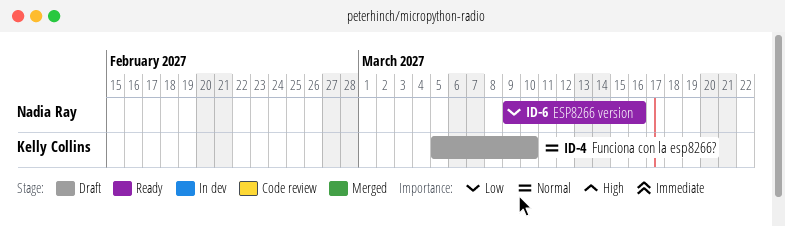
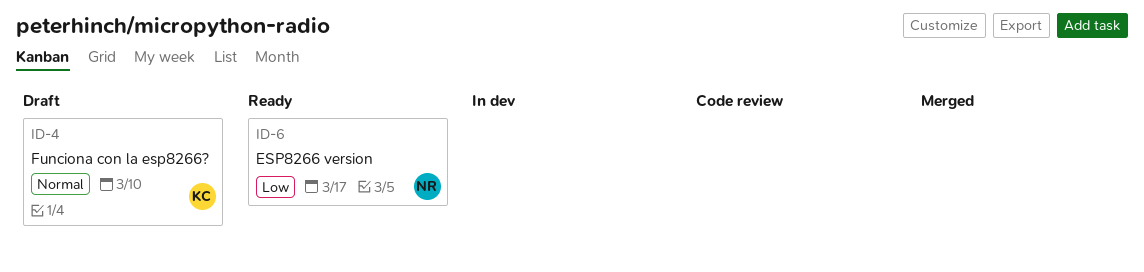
ID-6, due: Mar 16 -> Mar 17

